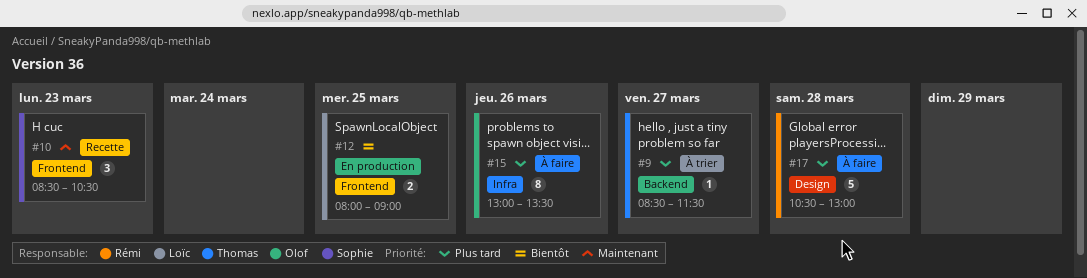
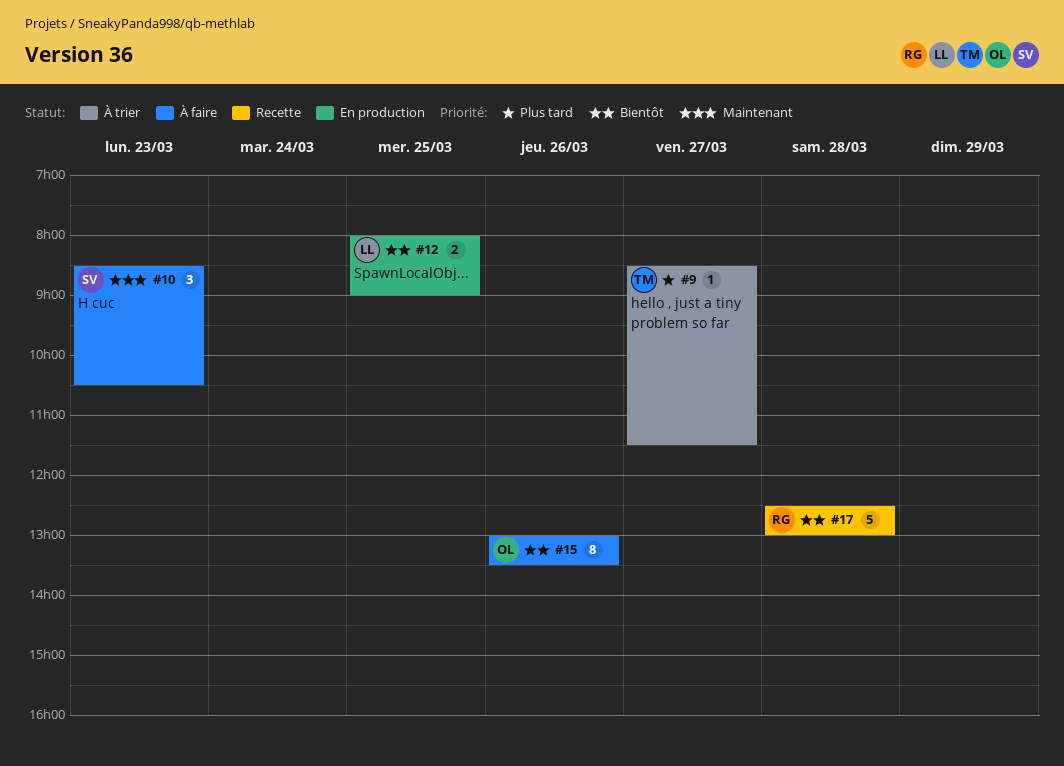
#10, status: Recette -> À faire
#15, priority: Plus tard -> Bientôt
#17, status: À faire -> Recette
#17, priority: Plus tard -> Bientôt
#17, begins: 10:30 -> 12:30

